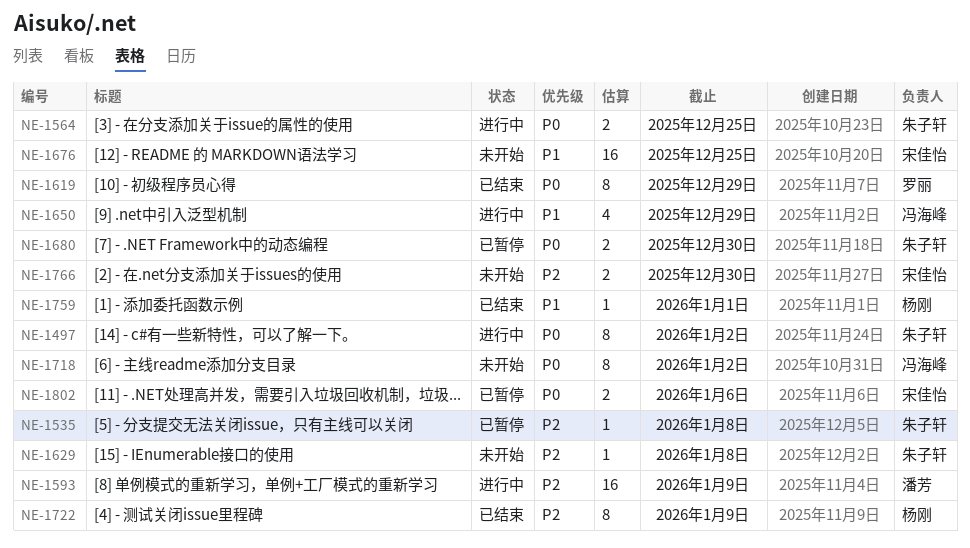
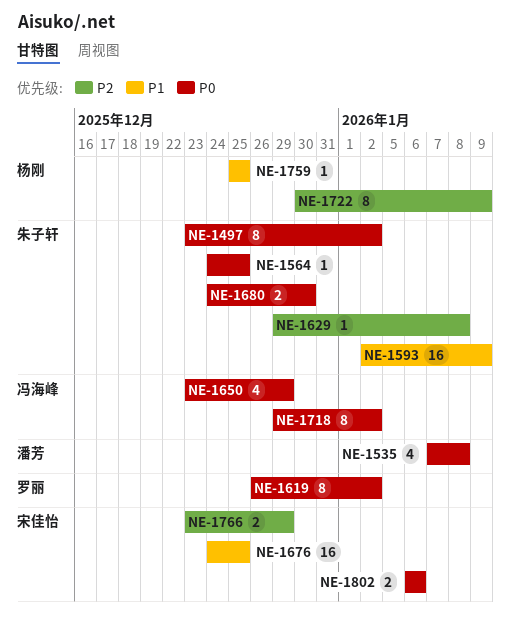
NE-1535, owner: 朱子轩 -> 潘芳
NE-1535, priority: P2 -> P0
NE-1535, estimate: 1 -> 4
NE-1564, estimate: 2 -> 1
NE-1593, owner: 潘芳 -> 朱子轩
NE-1593, priority: P2 -> P1
NE-1619, due: Dec 29 -> Jan 2
NE-1650, priority: P1 -> P0
NE-1759, due: Jan 1 -> Dec 25
NE-1766, due: Dec 30 -> Dec 29

